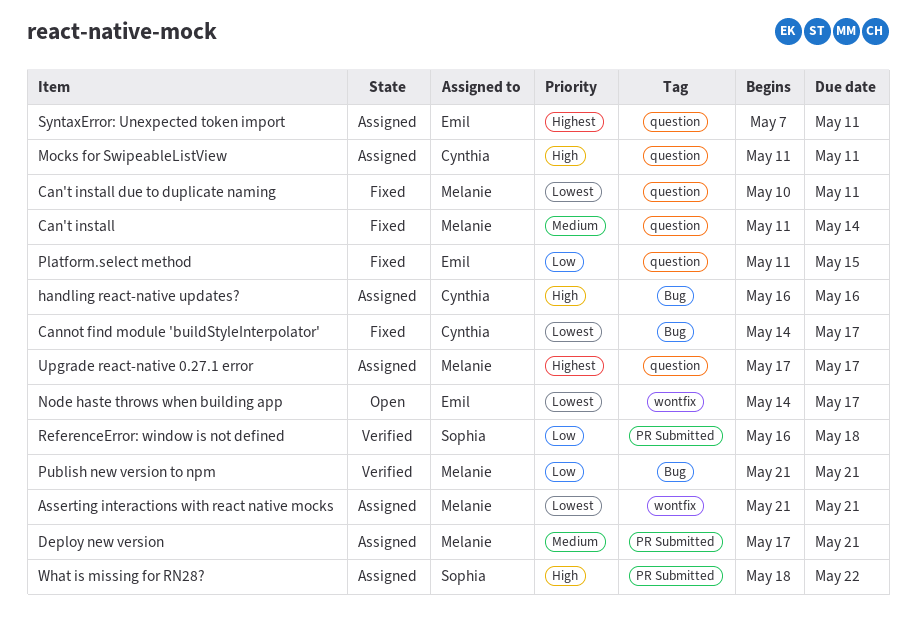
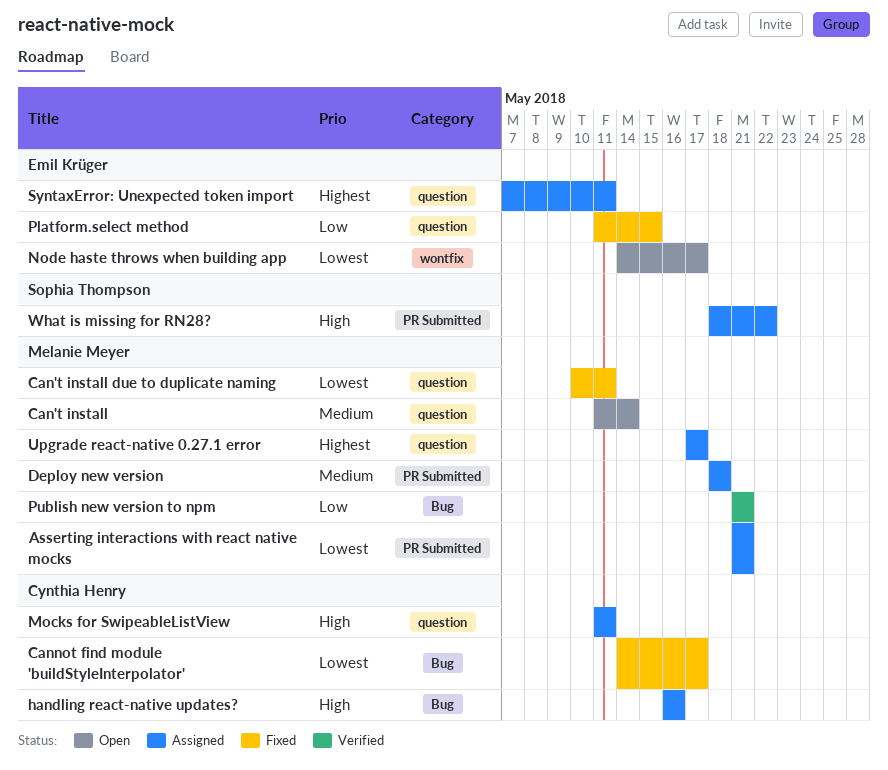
Asserting interactions with react native mocks, label: wontfix -> PR Submitted
Can't install, status: Fixed -> Open
Deploy new version, start: May 17 -> May 18
Deploy new version, due: May 21 -> May 18
ReferenceError: window is not defined: present -> none

